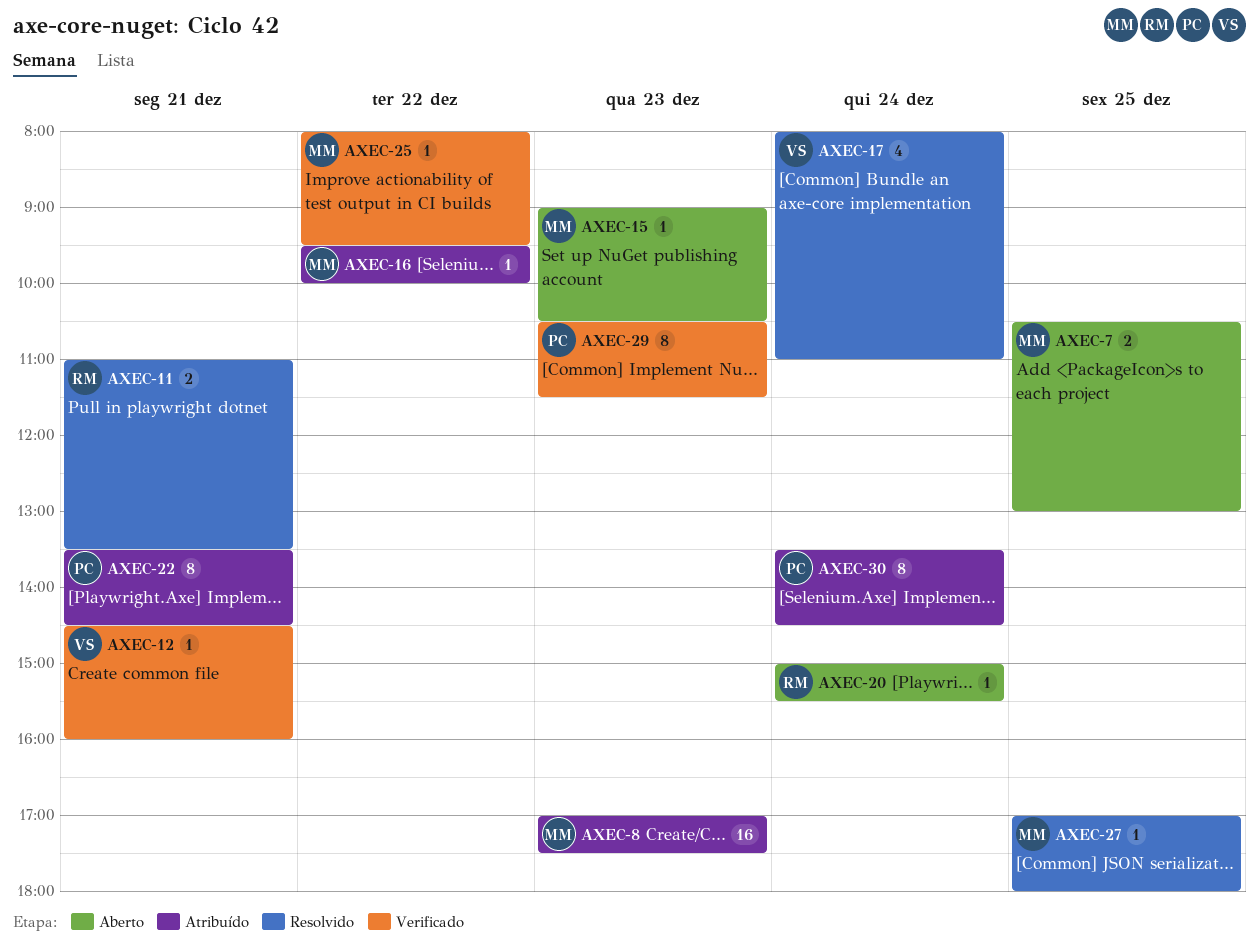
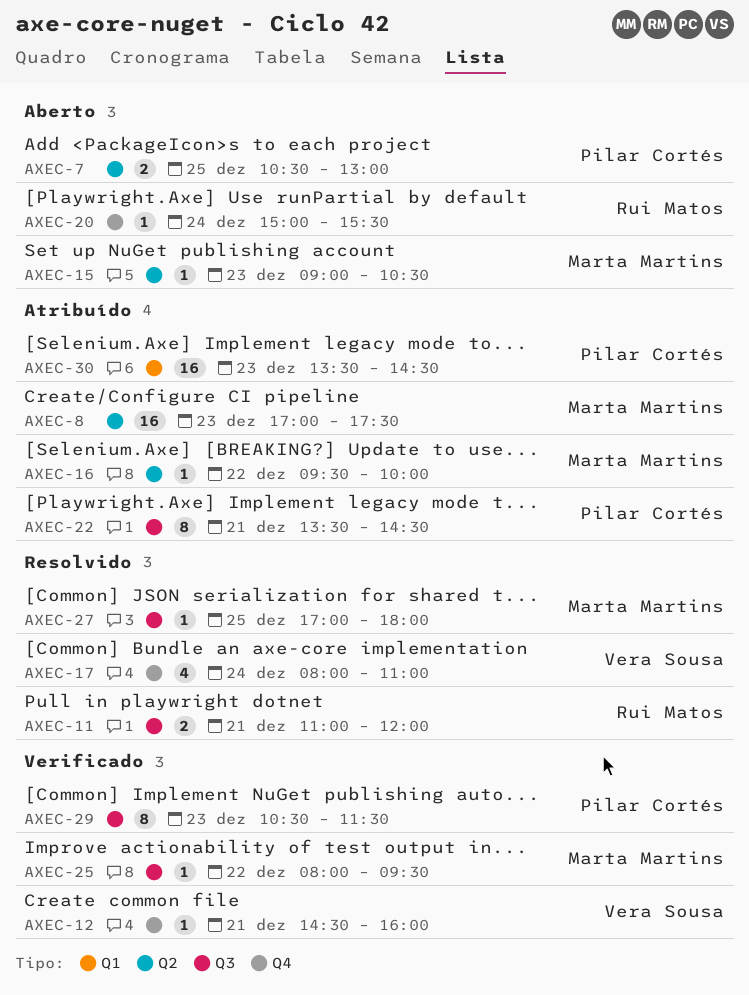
AXEC-7, owner: Marta Martins -> Pilar Cortés
AXEC-11, ends: 13:30 -> 12:00
AXEC-30, estimate: 8 -> 16
AXEC-30, day: Dec 24 -> Dec 23

